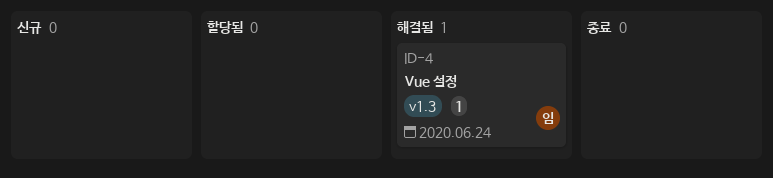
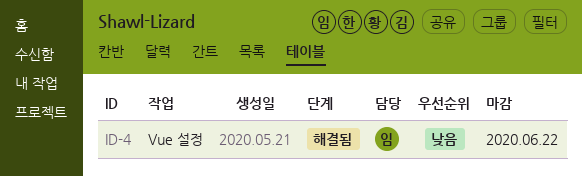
ID-4, due: Jun 24 -> Jun 22

